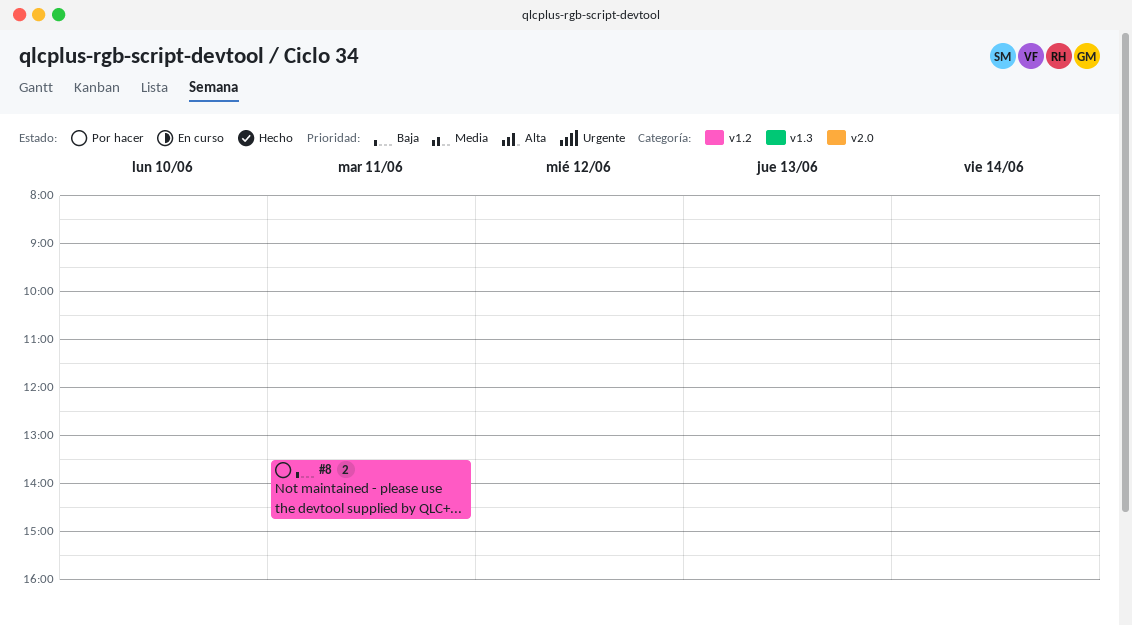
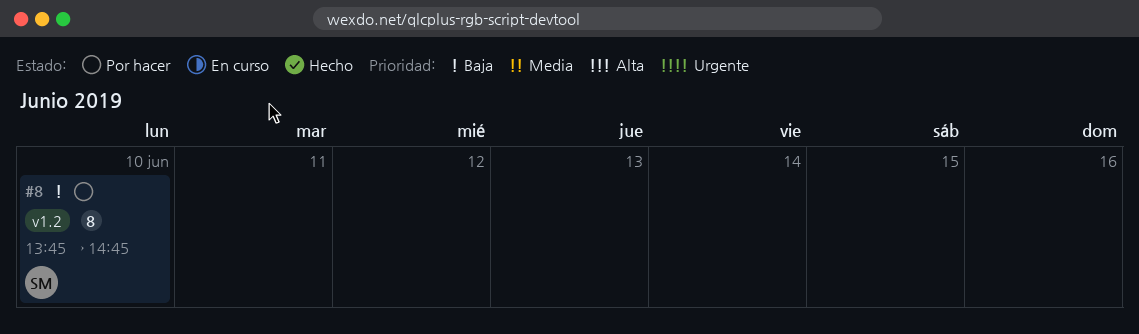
#8, estimate: 2 -> 8
#8, day: Jun 11 -> Jun 10
#8, begins: 13:30 -> 13:45

